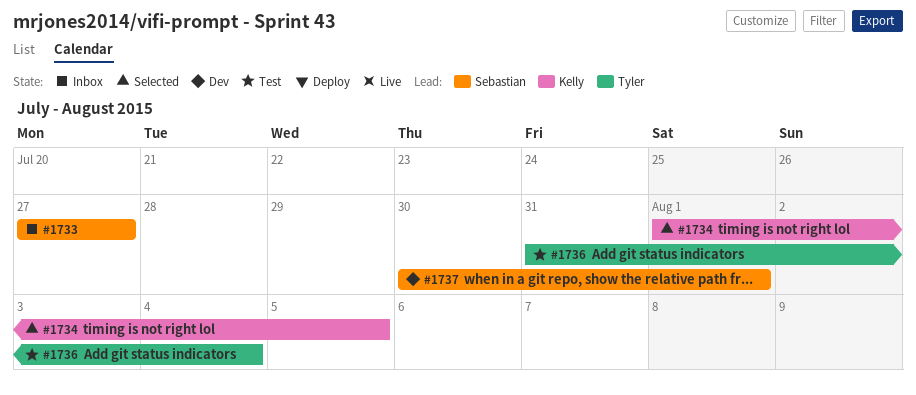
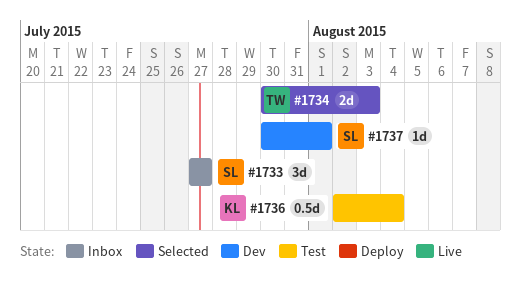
#1734, owner: Kelly -> Tyler
#1734, start: Aug 1 -> Jul 30
#1734, due: Aug 5 -> Aug 3
#1736, owner: Tyler -> Kelly
#1736, start: Jul 31 -> Aug 2

